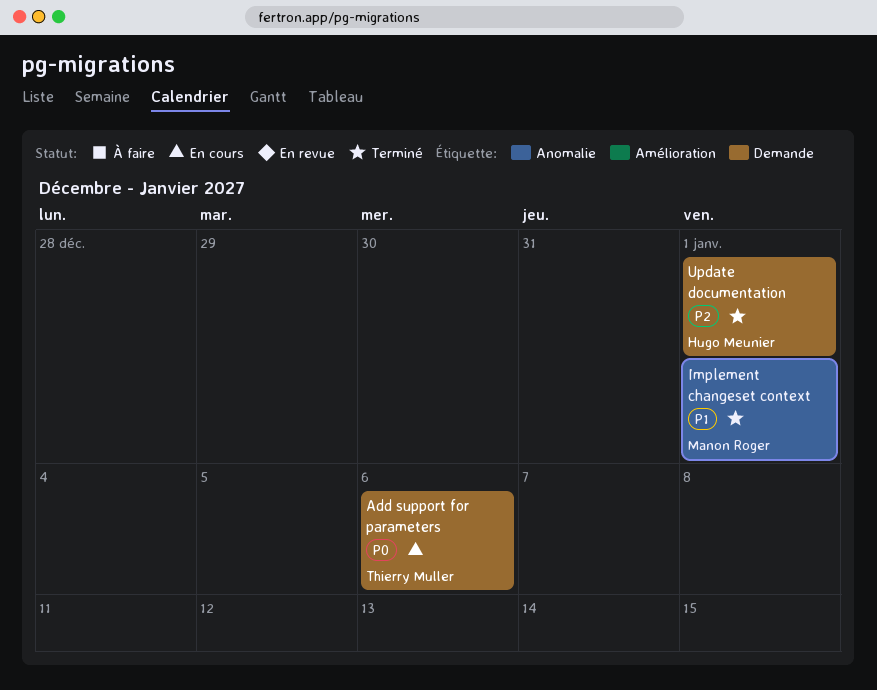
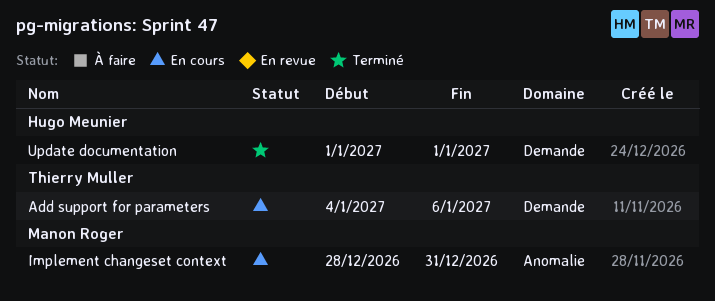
Implement changeset context, status: Terminé -> En cours
Implement changeset context, due: Jan 1 -> Dec 31

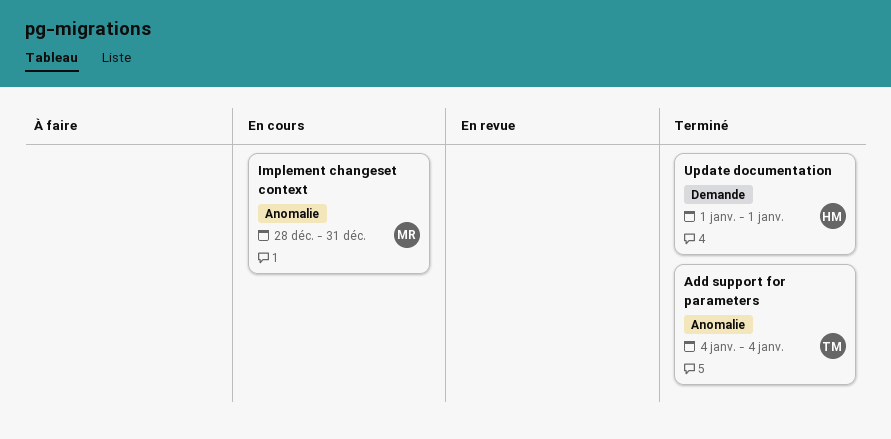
Add support for parameters, status: En cours -> Terminé
Add support for parameters, label: Demande -> Anomalie
Add support for parameters, due: Jan 6 -> Jan 4

